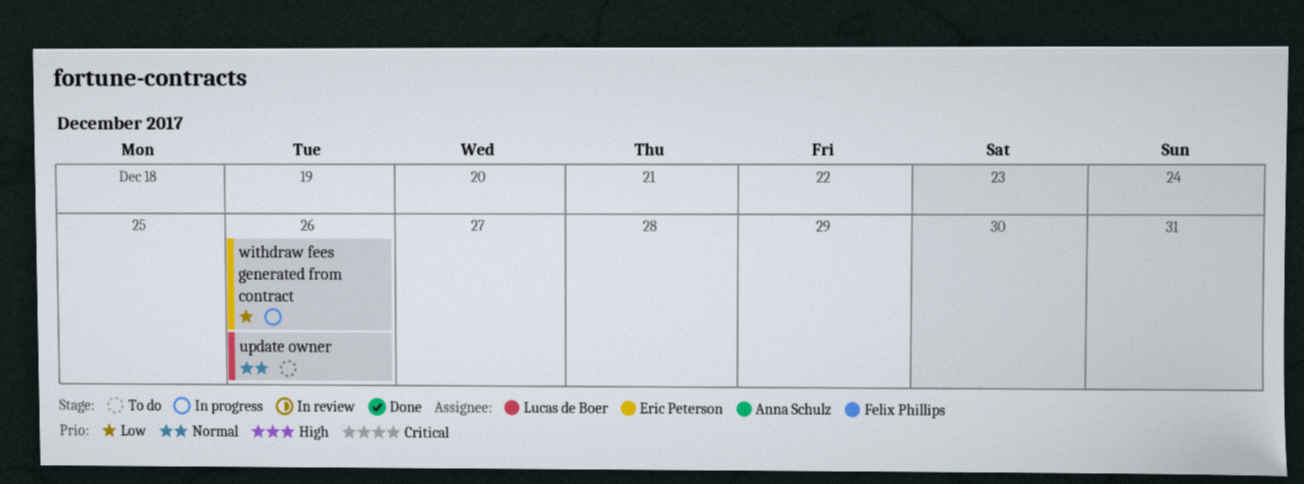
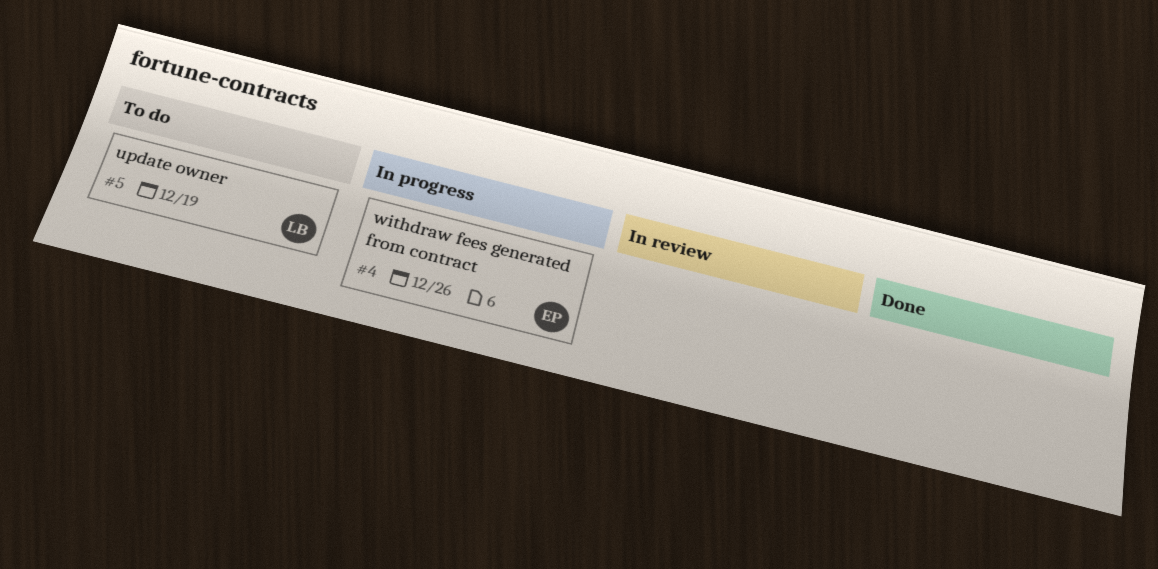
update owner, due: Dec 26 -> Dec 19

